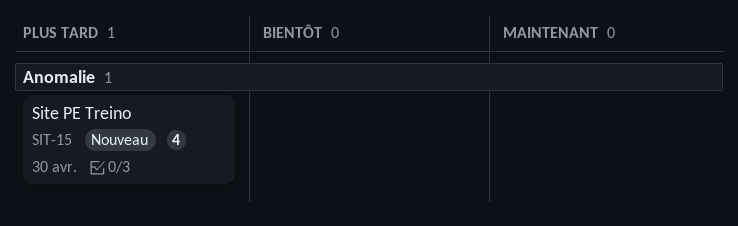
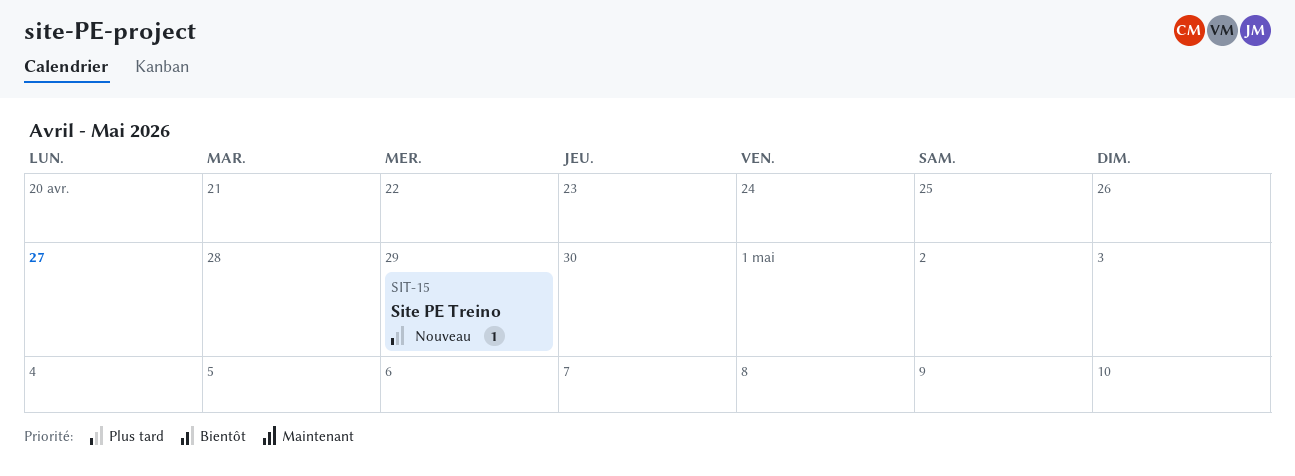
SIT-15, estimate: 4 -> 1
SIT-15, due: Apr 30 -> Apr 29

